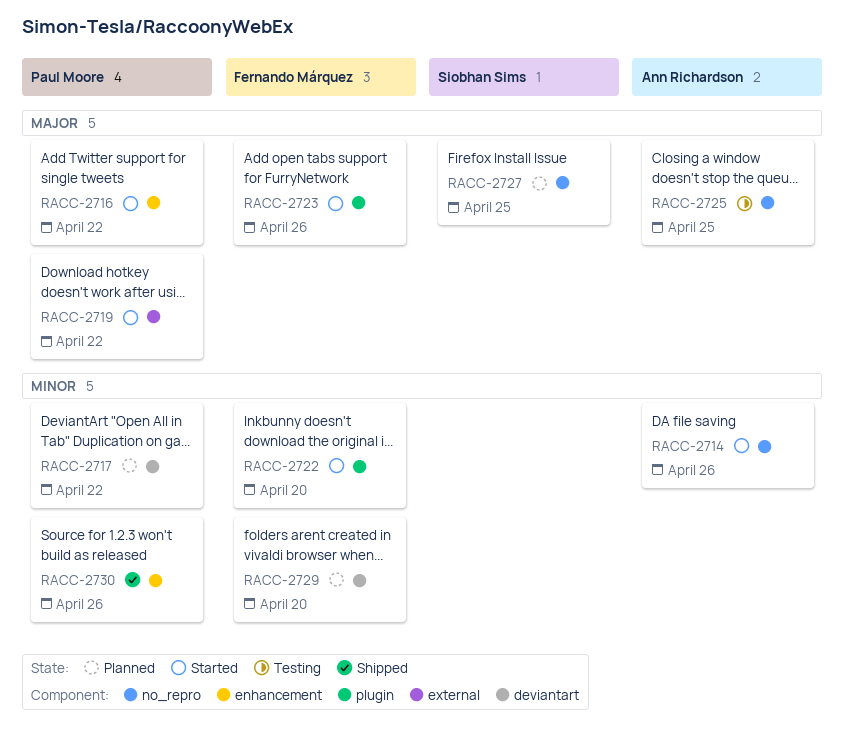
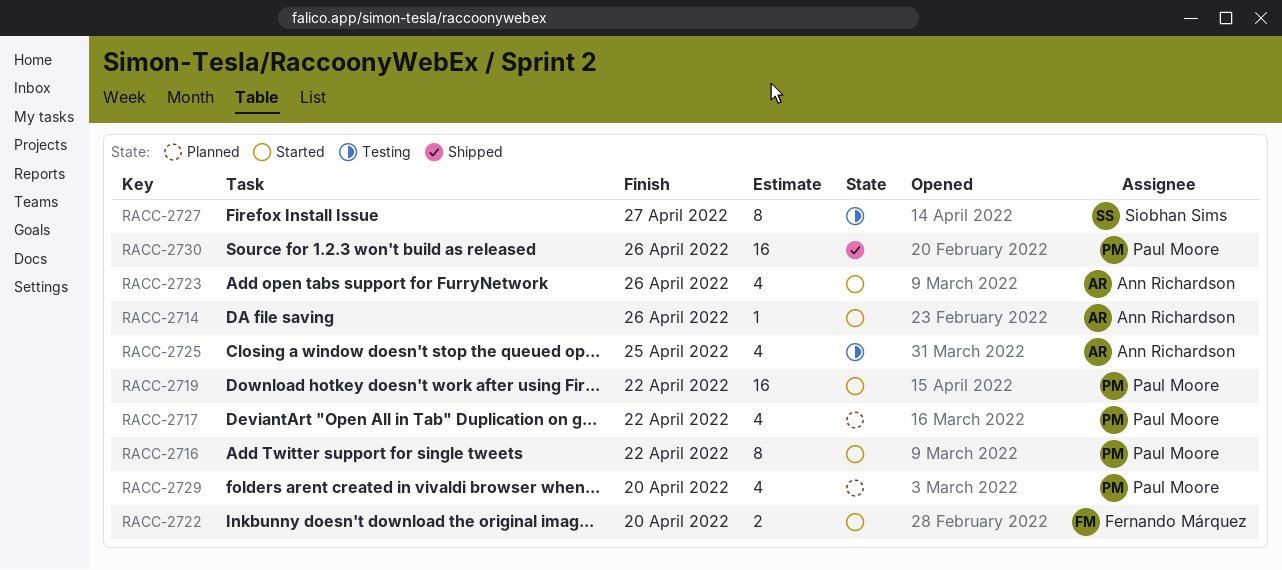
RACC-2723, owner: Fernando Márquez -> Ann Richardson
RACC-2727, status: Planned -> Testing
RACC-2727, due: Apr 25 -> Apr 27
RACC-2729, owner: Fernando Márquez -> Paul Moore

